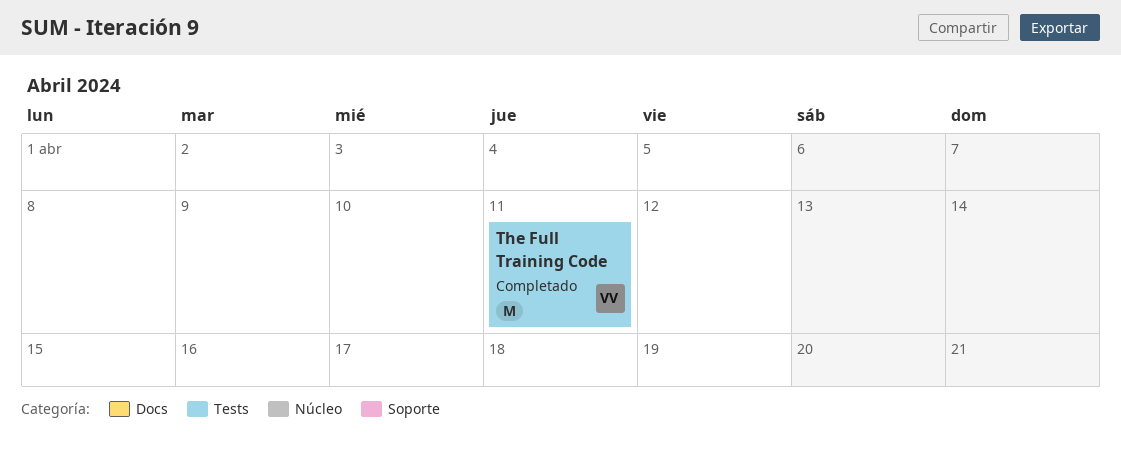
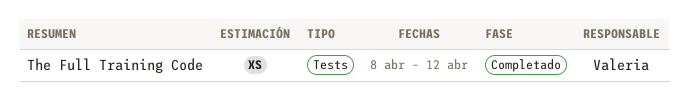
The Full Training Code, estimate: M -> XS
The Full Training Code, due: Apr 11 -> Apr 12

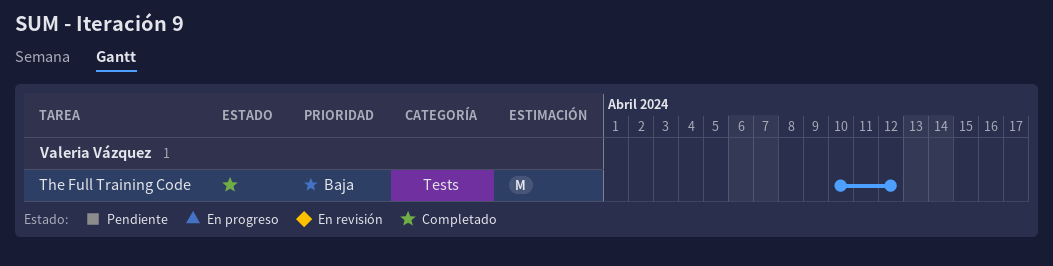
The Full Training Code, estimate: XS -> M
The Full Training Code, start: Apr 8 -> Apr 10

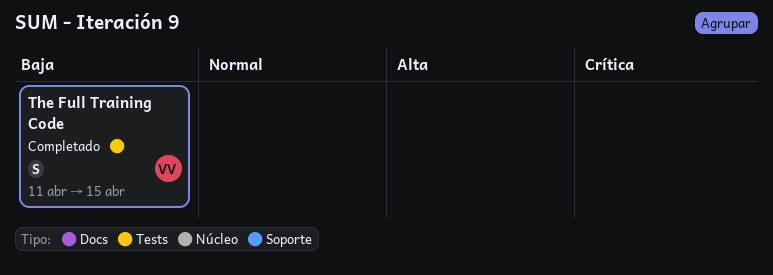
The Full Training Code, estimate: M -> S
The Full Training Code, start: Apr 10 -> Apr 11
The Full Training Code, due: Apr 12 -> Apr 15

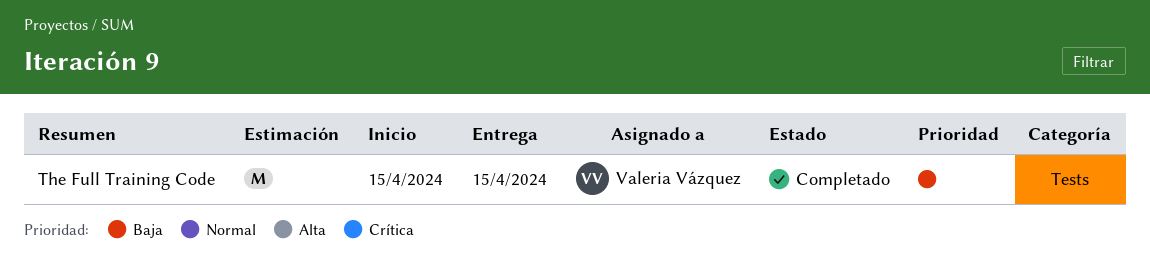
The Full Training Code, estimate: S -> M
The Full Training Code, start: Apr 11 -> Apr 15

